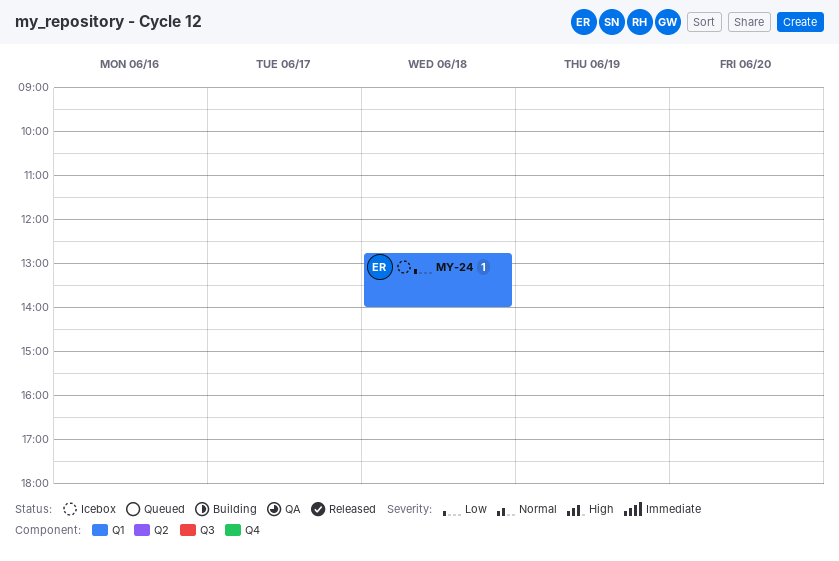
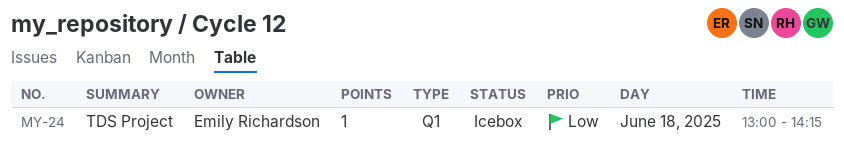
MY-24, begins: 12:45 -> 13:00
MY-24, ends: 14:00 -> 14:15

